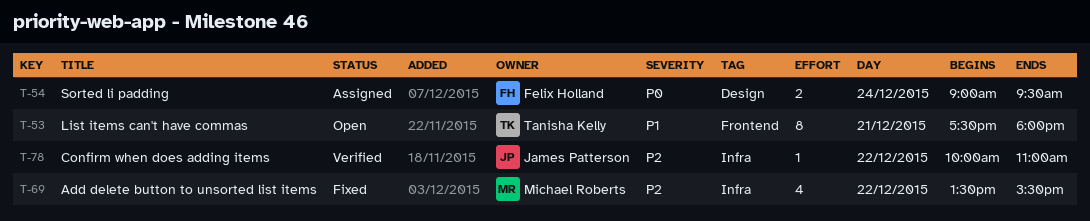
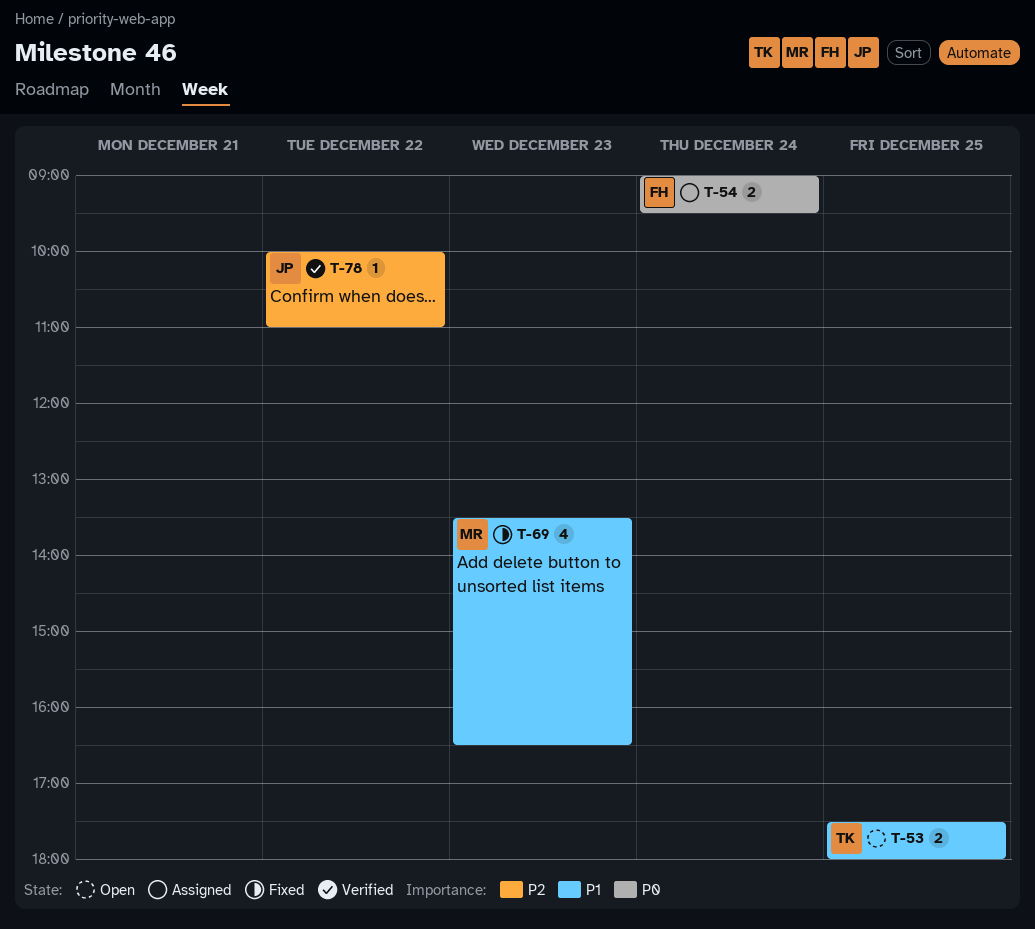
T-53, estimate: 8 -> 2
T-53, day: Dec 21 -> Dec 25
T-69, priority: P2 -> P1
T-69, day: Dec 22 -> Dec 23
T-69, ends: 15:30 -> 16:30

